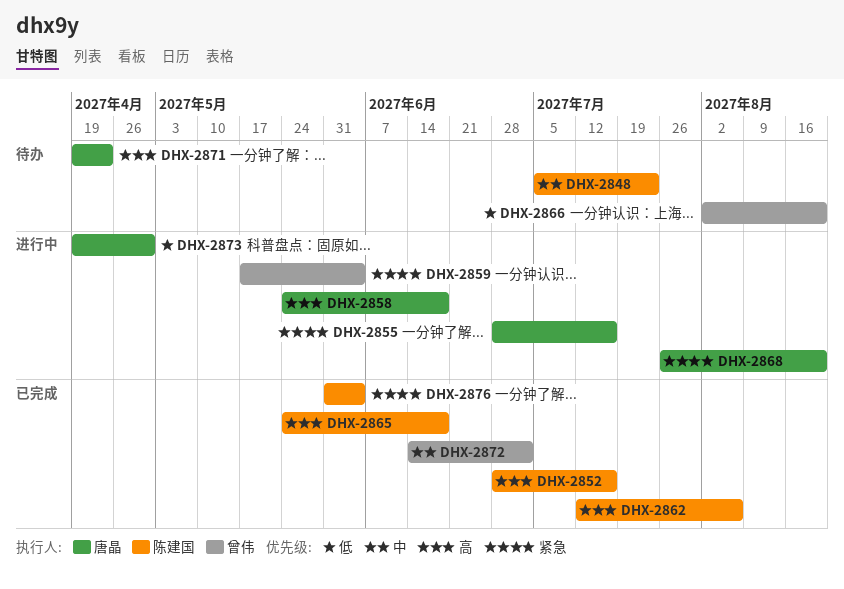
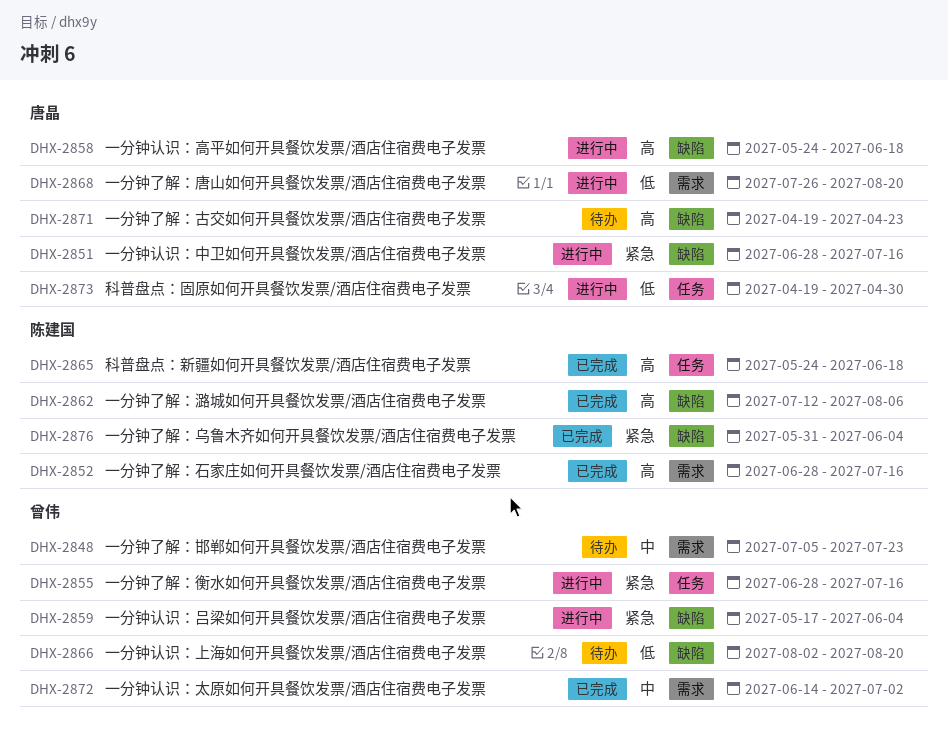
DHX-2848, owner: 陈建国 -> 曾伟
DHX-2851: none -> present
DHX-2855, owner: 唐晶 -> 曾伟
DHX-2868, priority: 紧急 -> 低

